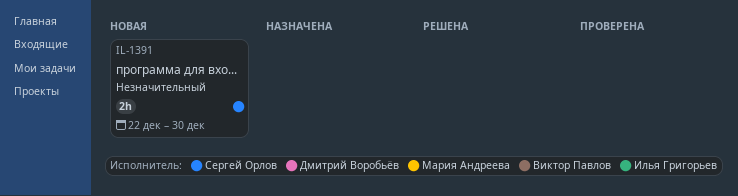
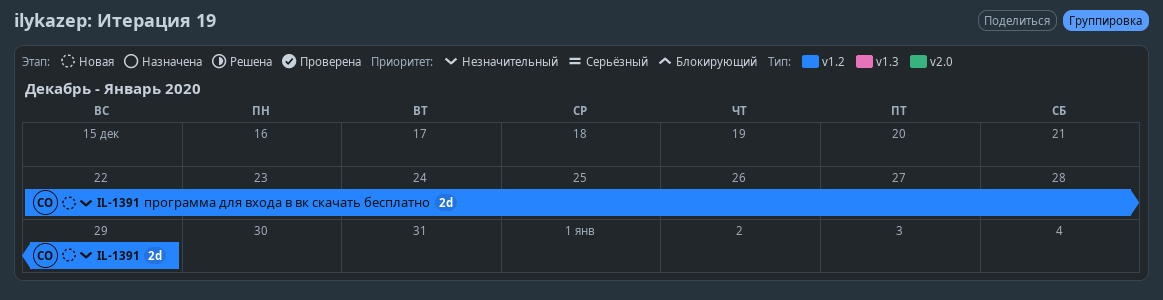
IL-1391, estimate: 2h -> 2d
IL-1391, due: Dec 30 -> Dec 29

